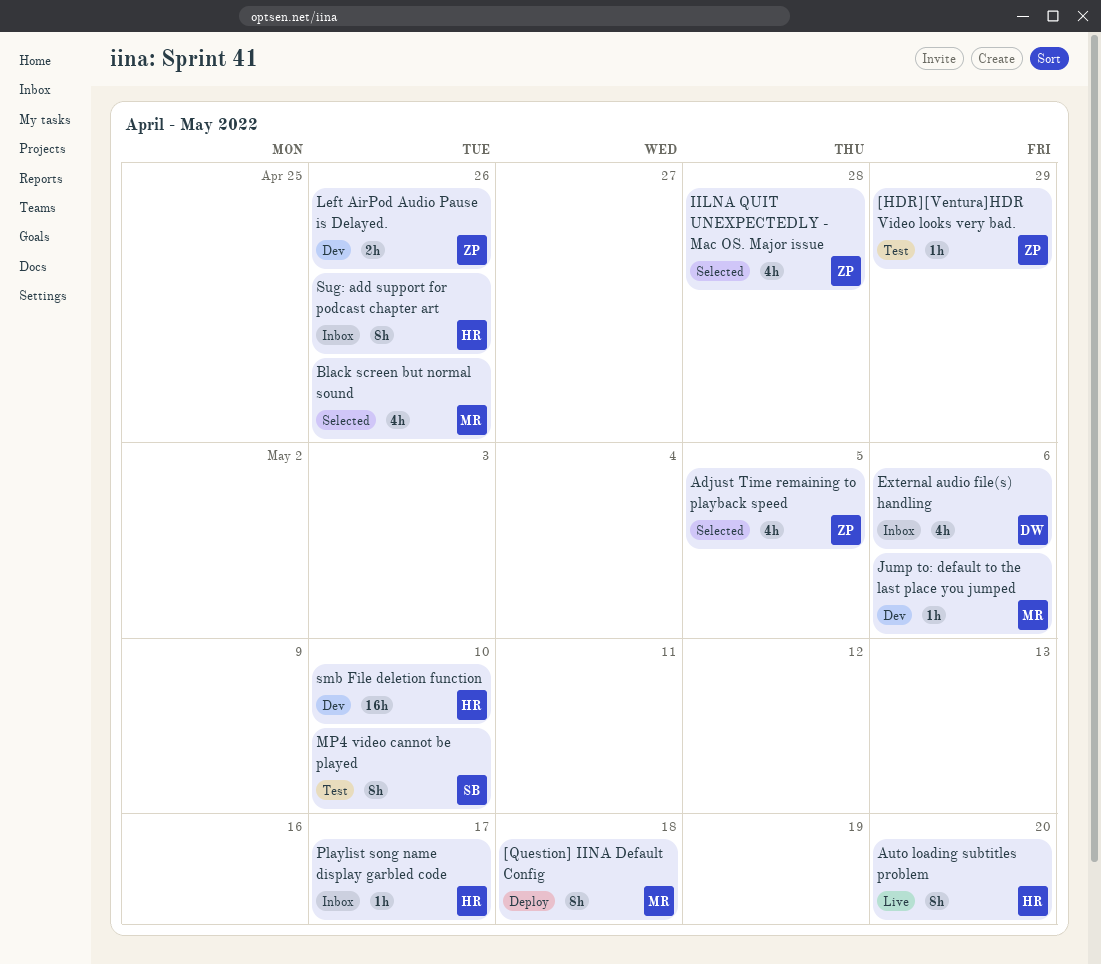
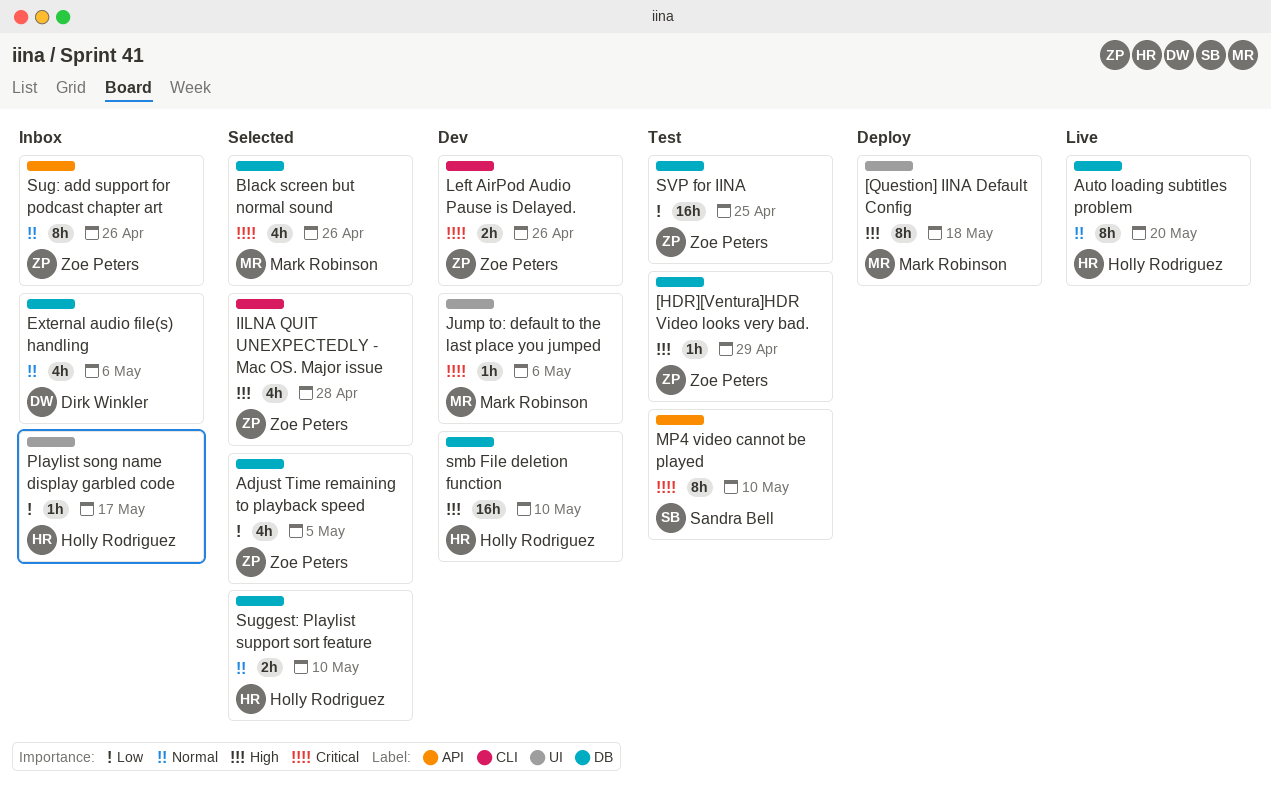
Sug: add support for podcast chapter art, owner: Holly Rodriguez -> Zoe Peters
Suggest: Playlist support sort feature: none -> present
SVP for IINA: none -> present

